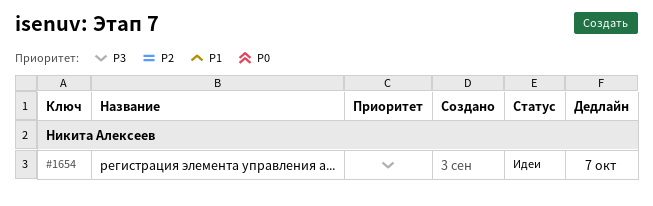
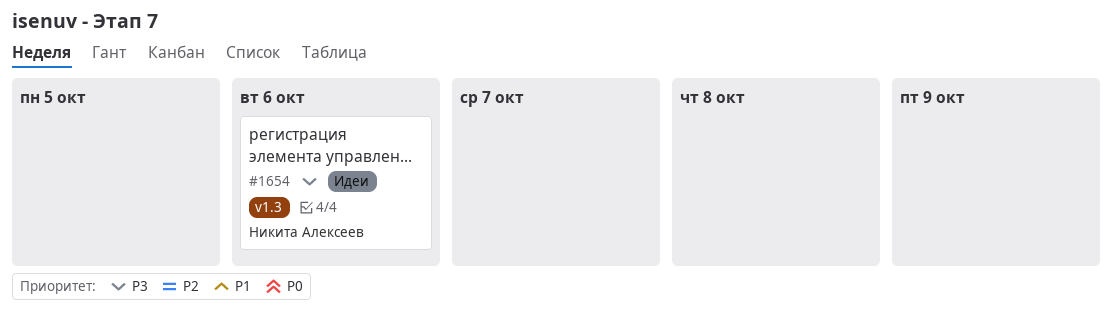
#1654, due: Oct 7 -> Oct 6

